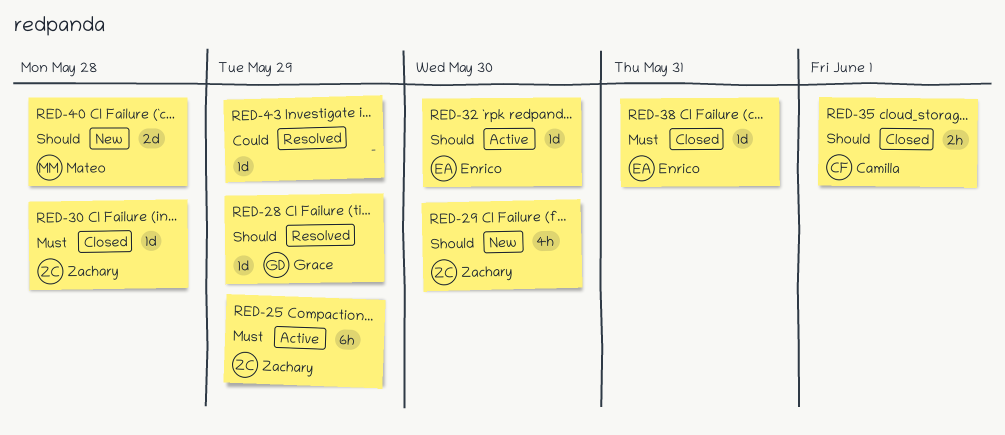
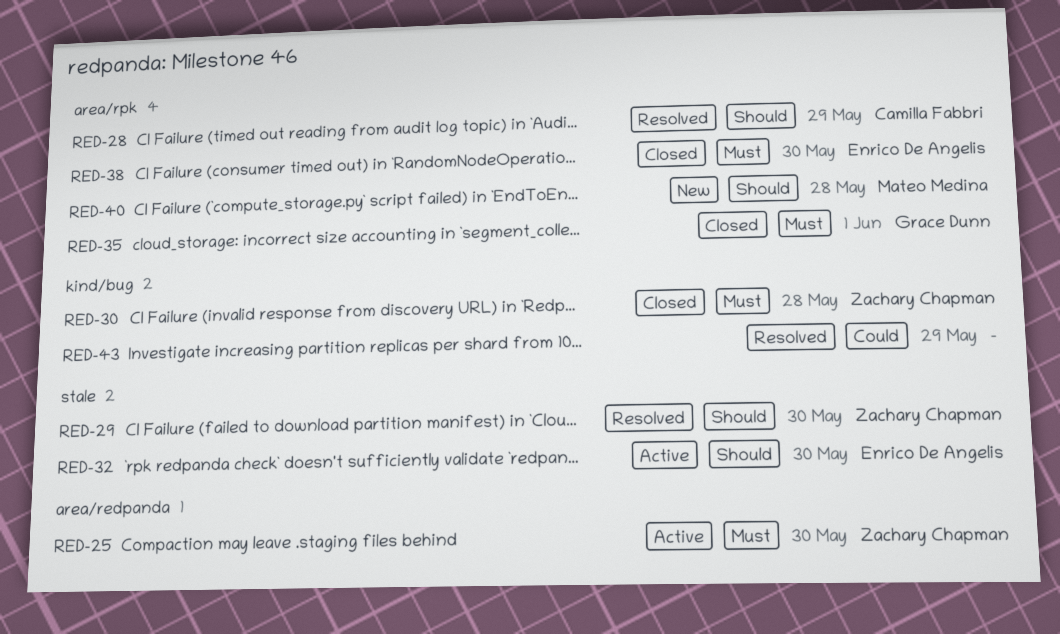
RED-25, due: May 29 -> May 30
RED-28, owner: Grace Dunn -> Camilla Fabbri
RED-29, status: New -> Resolved
RED-35, owner: Camilla Fabbri -> Grace Dunn
RED-35, priority: Should -> Must
RED-38, due: May 31 -> May 30

